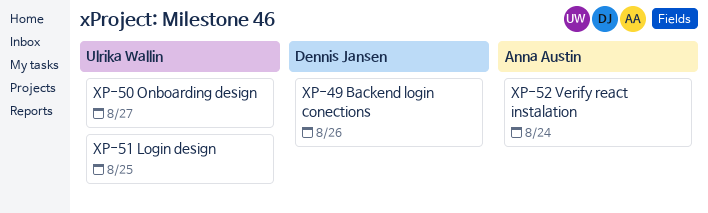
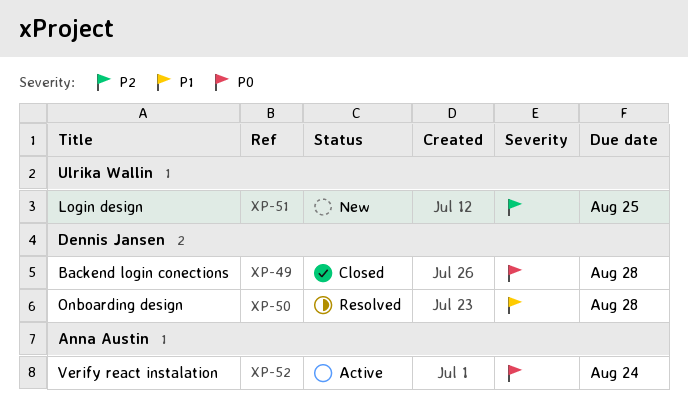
XP-49, due: Aug 26 -> Aug 28
XP-50, owner: Ulrika Wallin -> Dennis Jansen
XP-50, due: Aug 27 -> Aug 28

